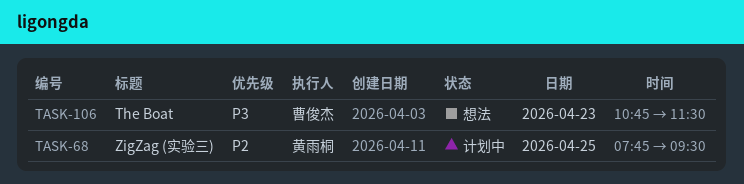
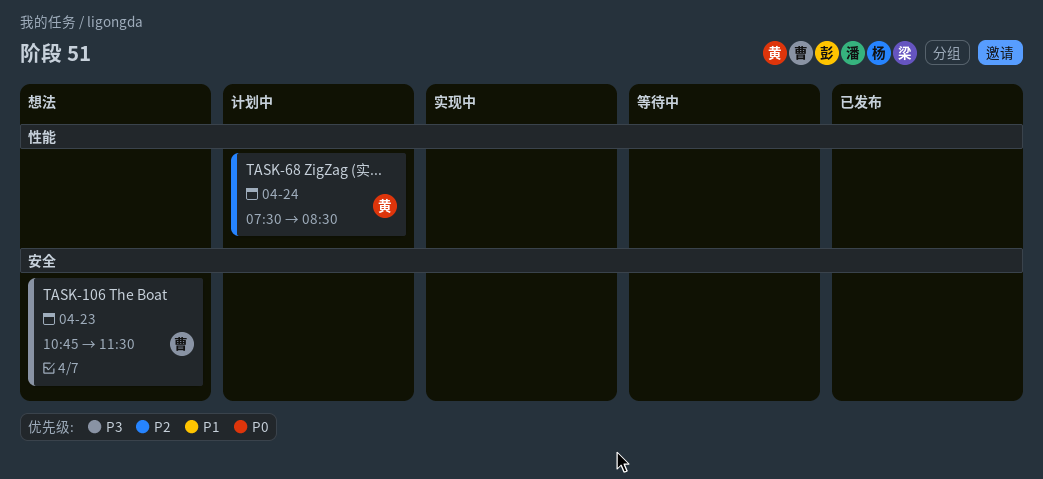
TASK-68, day: Apr 25 -> Apr 24
TASK-68, begins: 07:45 -> 07:30
TASK-68, ends: 09:30 -> 08:30

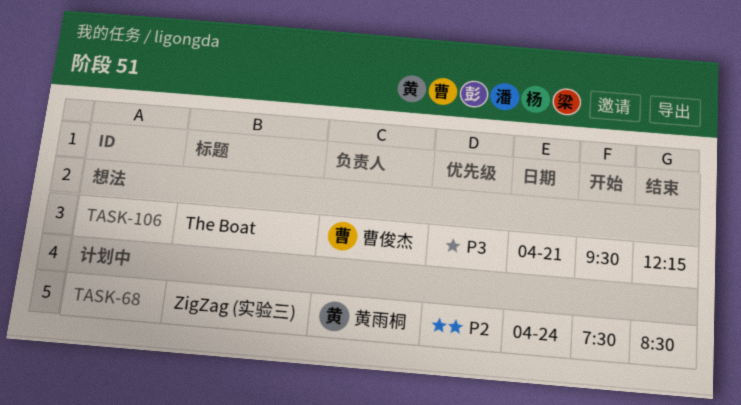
TASK-106, day: Apr 23 -> Apr 21
TASK-106, begins: 10:45 -> 09:30
TASK-106, ends: 11:30 -> 12:15

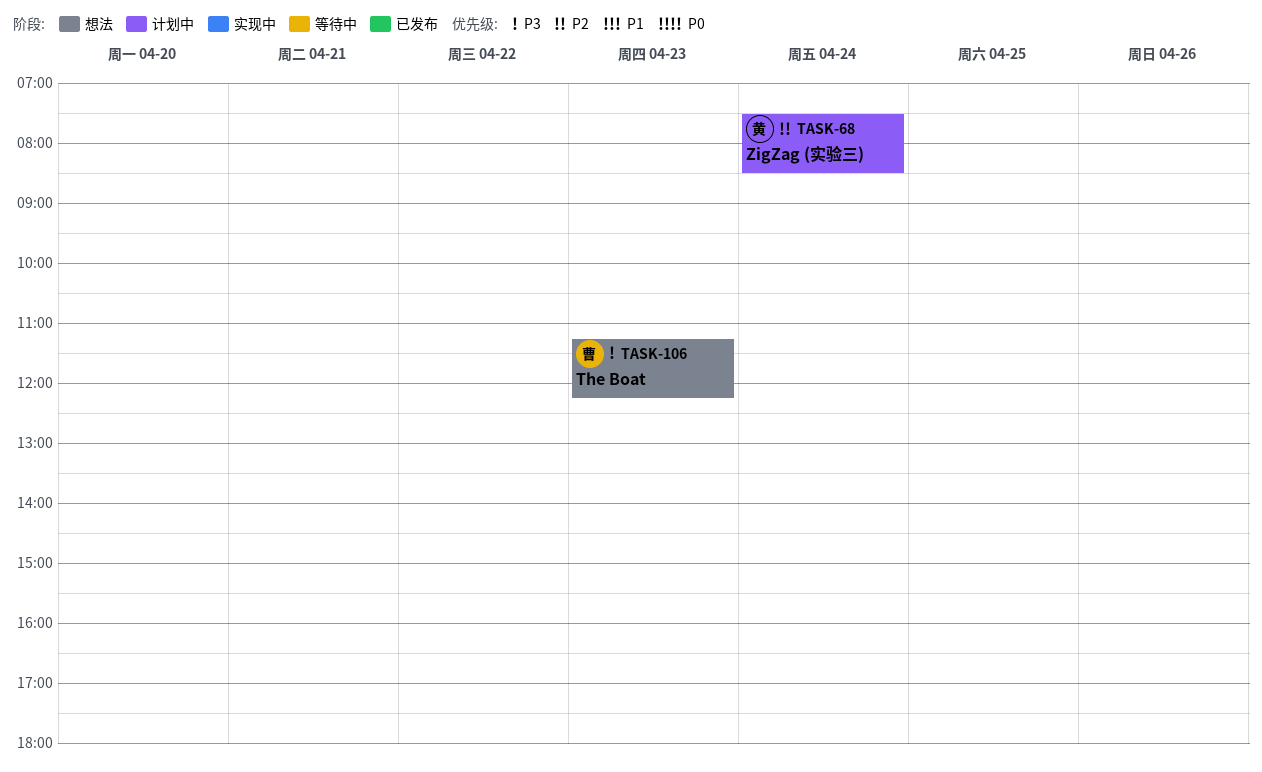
TASK-106, day: Apr 21 -> Apr 23
TASK-106, begins: 09:30 -> 11:15

